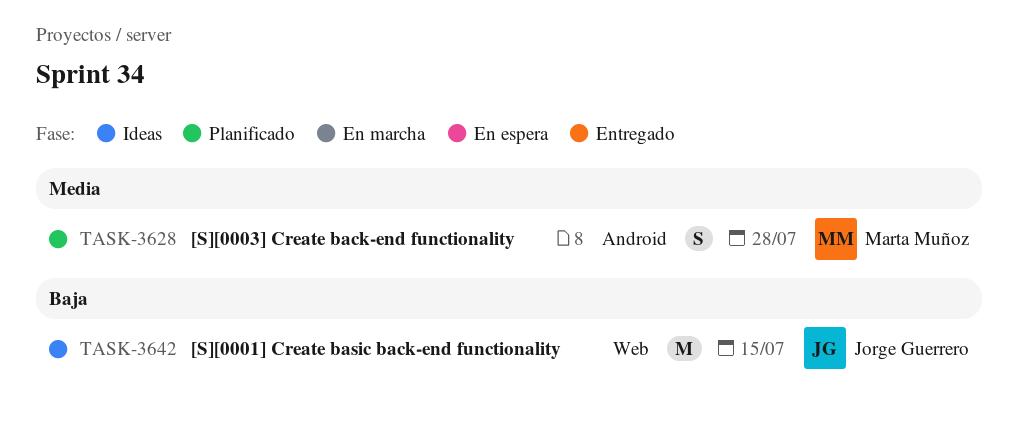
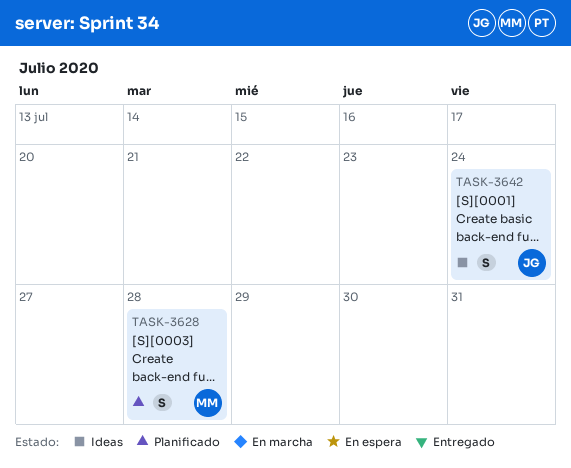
TASK-3642, estimate: M -> S
TASK-3642, due: Jul 15 -> Jul 24

